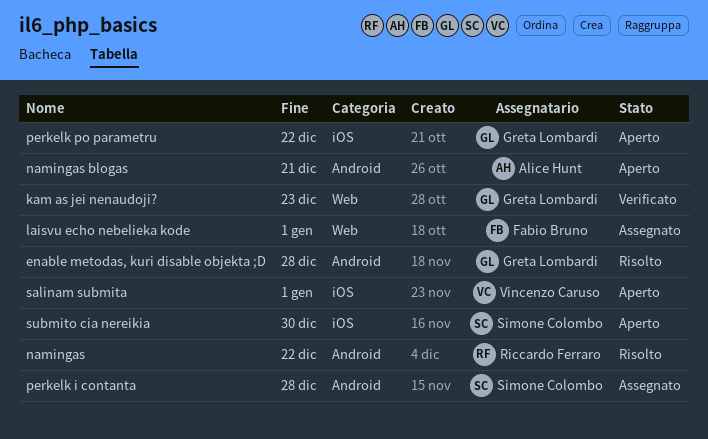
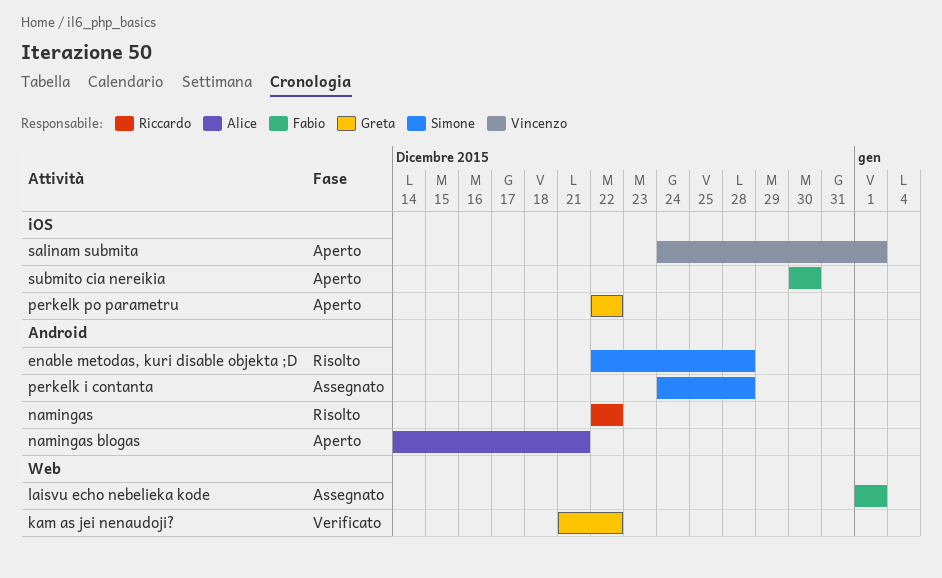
enable metodas, kuri disable objekta ;D, owner: Greta Lombardi -> Simone Colombo
kam as jei nenaudoji?, due: Dec 23 -> Dec 22
submito cia nereikia, owner: Simone Colombo -> Fabio Bruno

